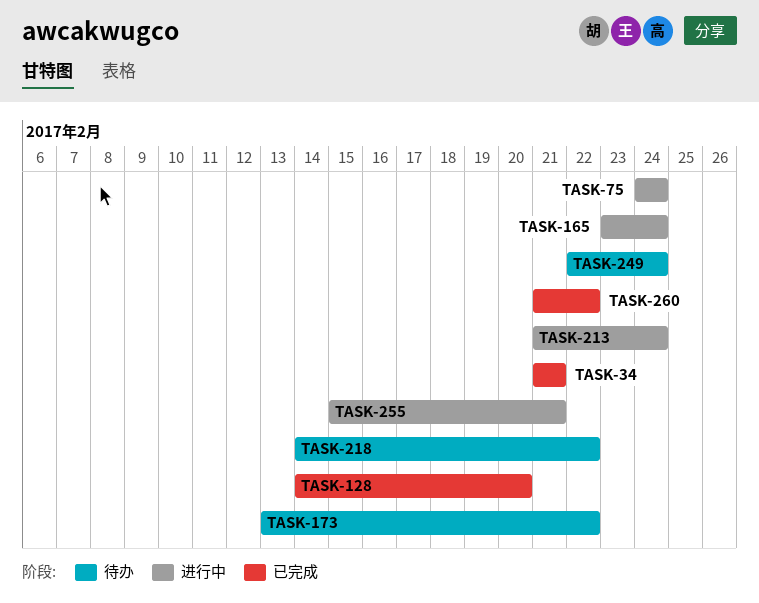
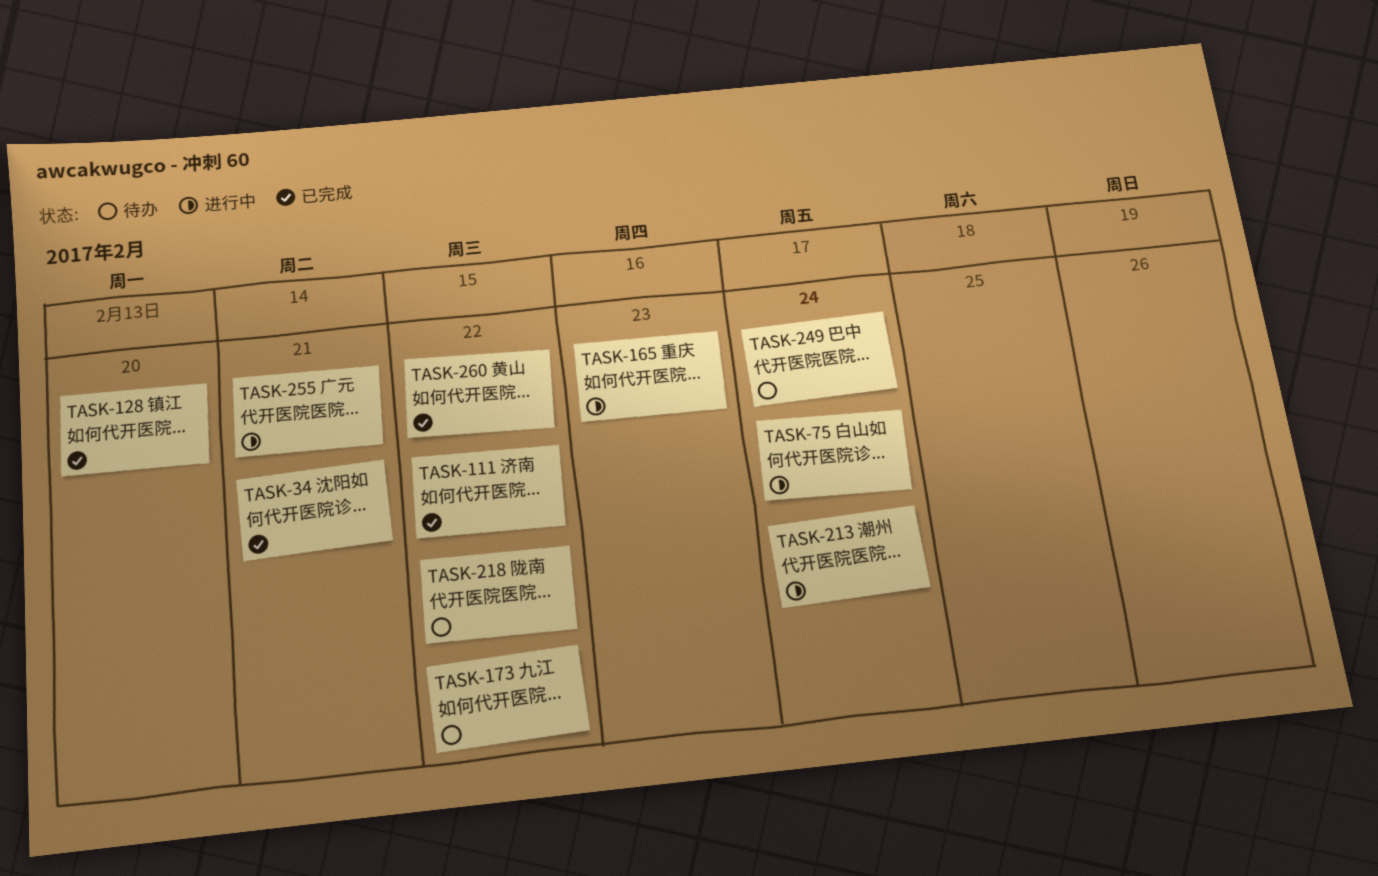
TASK-111: none -> present
TASK-165, due: Feb 24 -> Feb 23

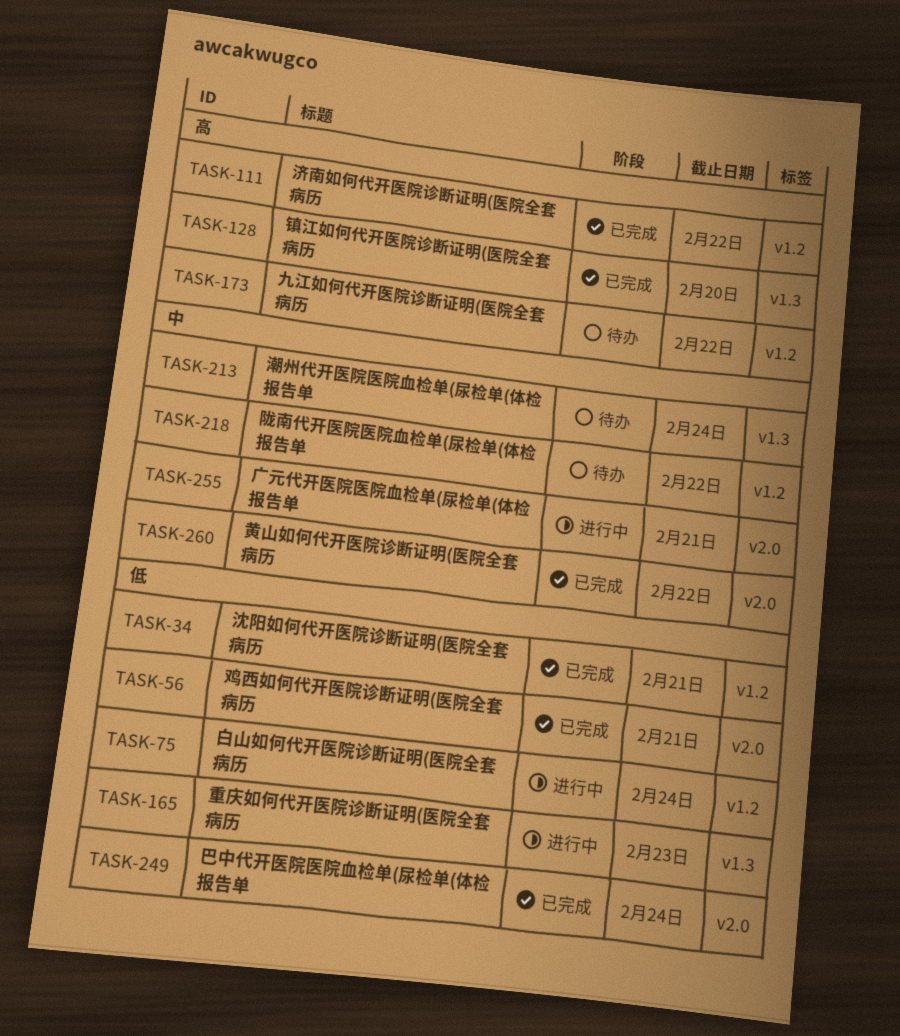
TASK-56: none -> present
TASK-213, status: 进行中 -> 待办
TASK-249, status: 待办 -> 已完成

